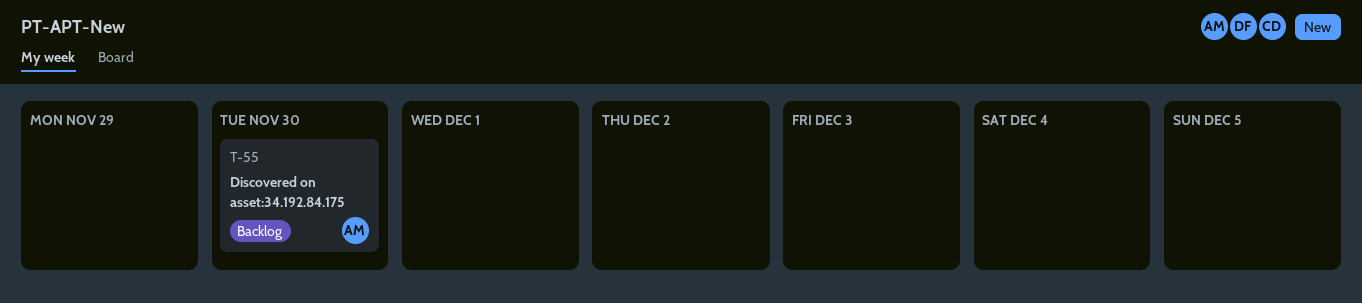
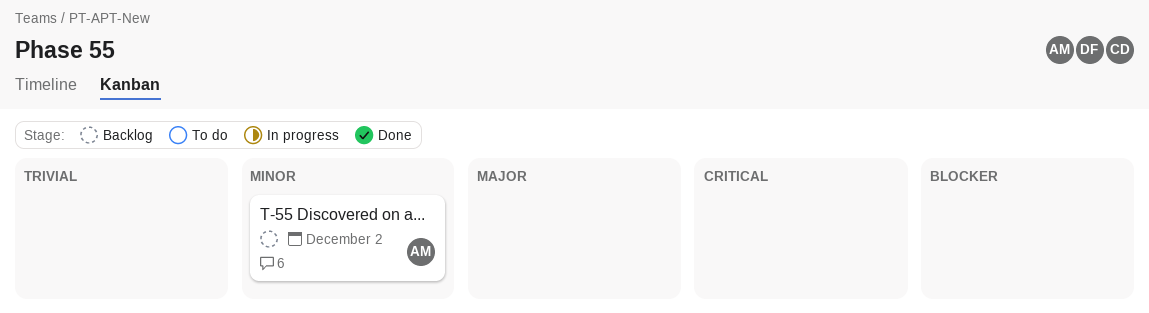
T-55, due: Nov 30 -> Dec 2

